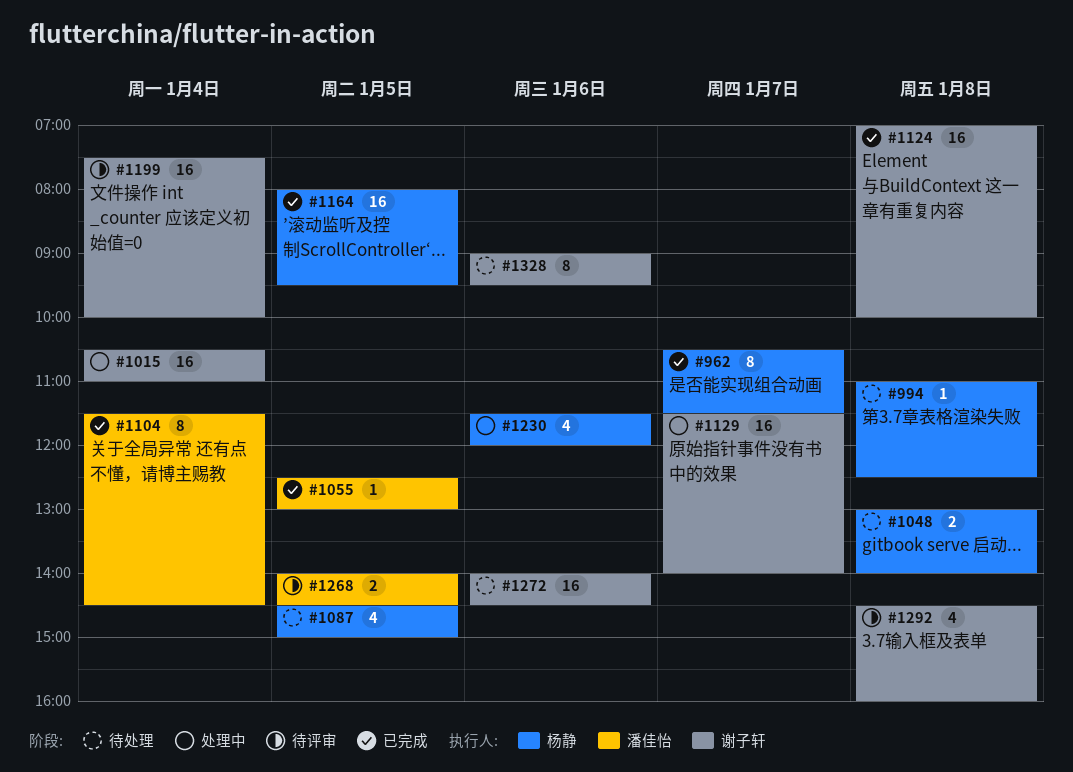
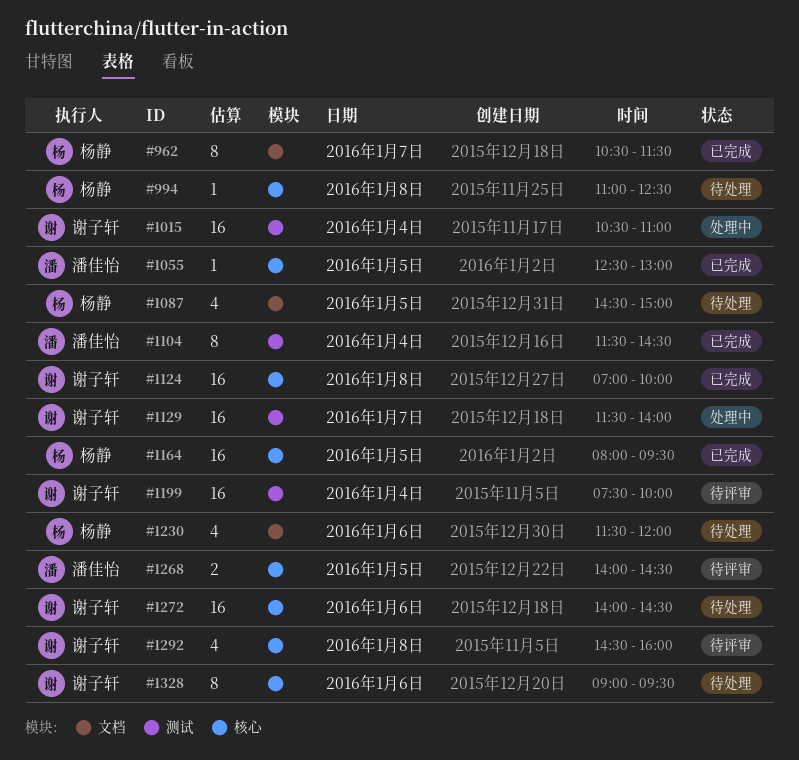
#1048: present -> none
#1230, status: 处理中 -> 待处理

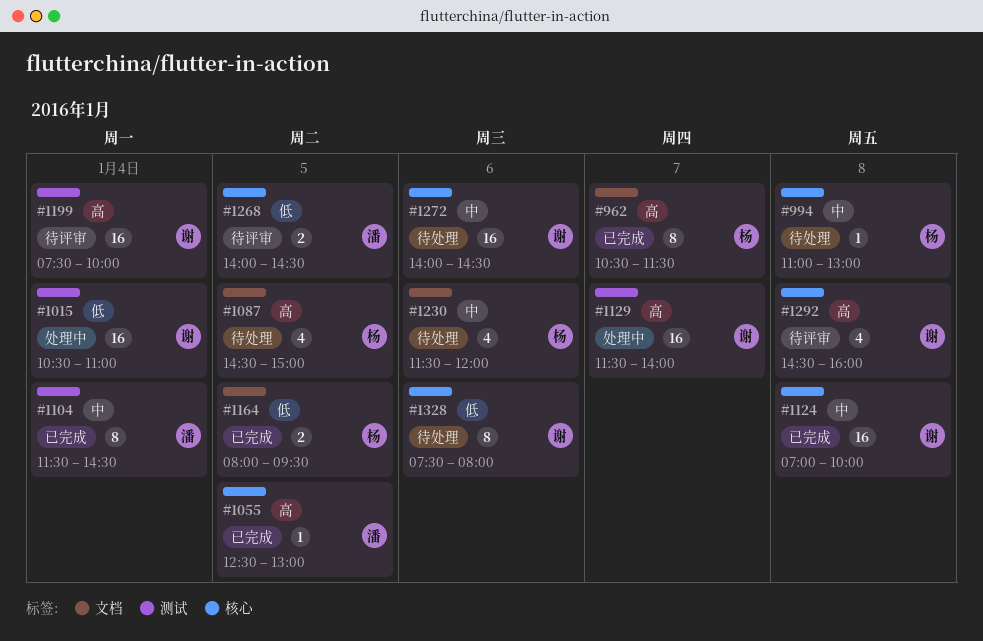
#994, ends: 12:30 -> 13:00
#1164, label: 核心 -> 文档
#1164, estimate: 16 -> 2
#1328, begins: 09:00 -> 07:30
#1328, ends: 09:30 -> 08:00

